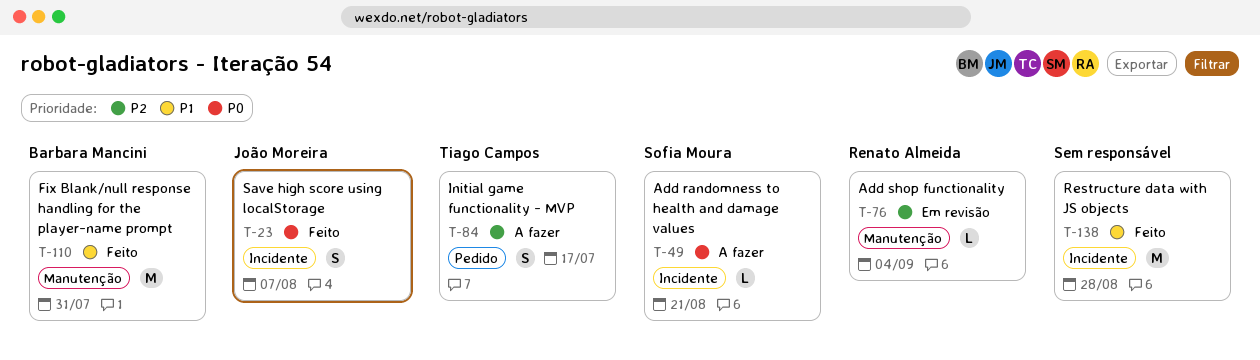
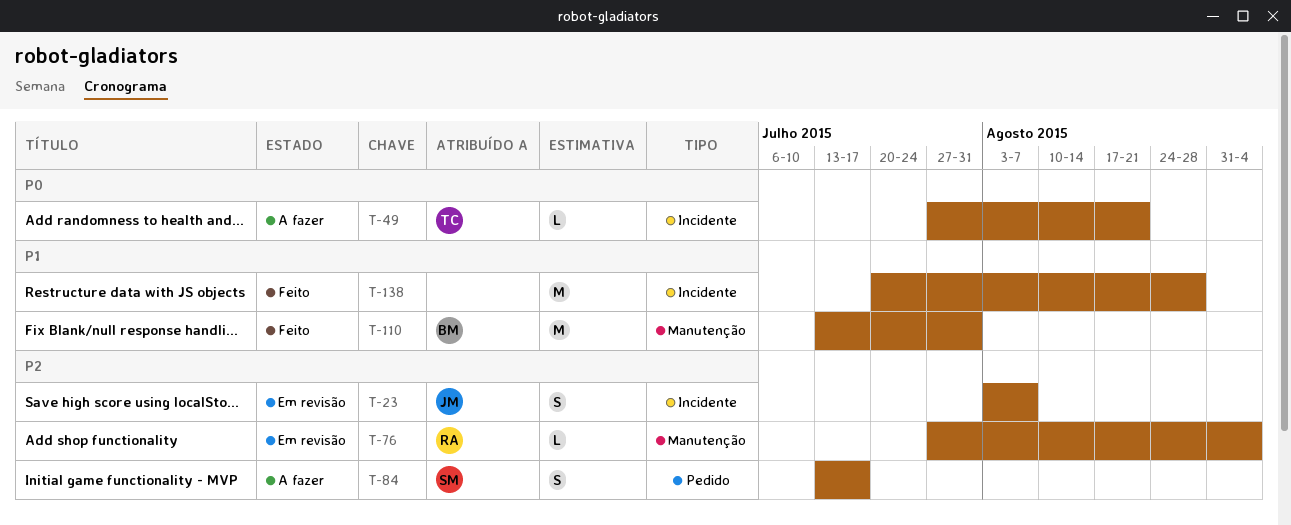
T-23, status: Feito -> Em revisão
T-23, priority: P0 -> P2
T-49, owner: Sofia Moura -> Tiago Campos
T-84, owner: Tiago Campos -> Sofia Moura

